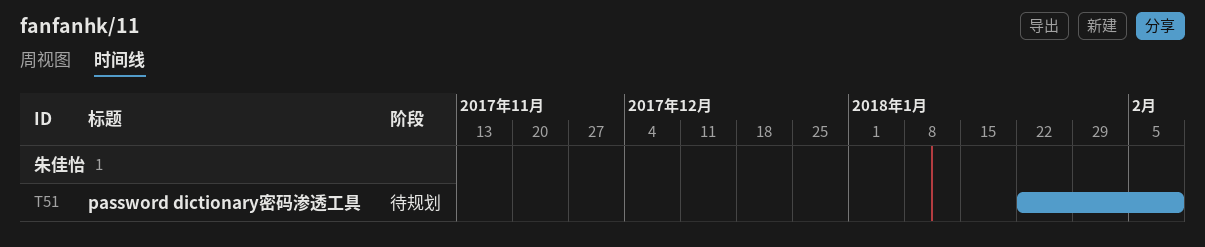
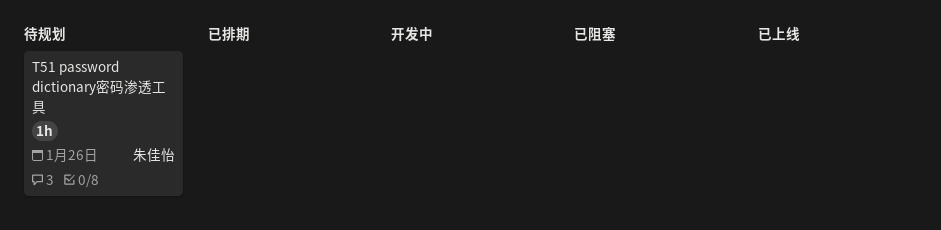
T51, due: Feb 9 -> Jan 26

